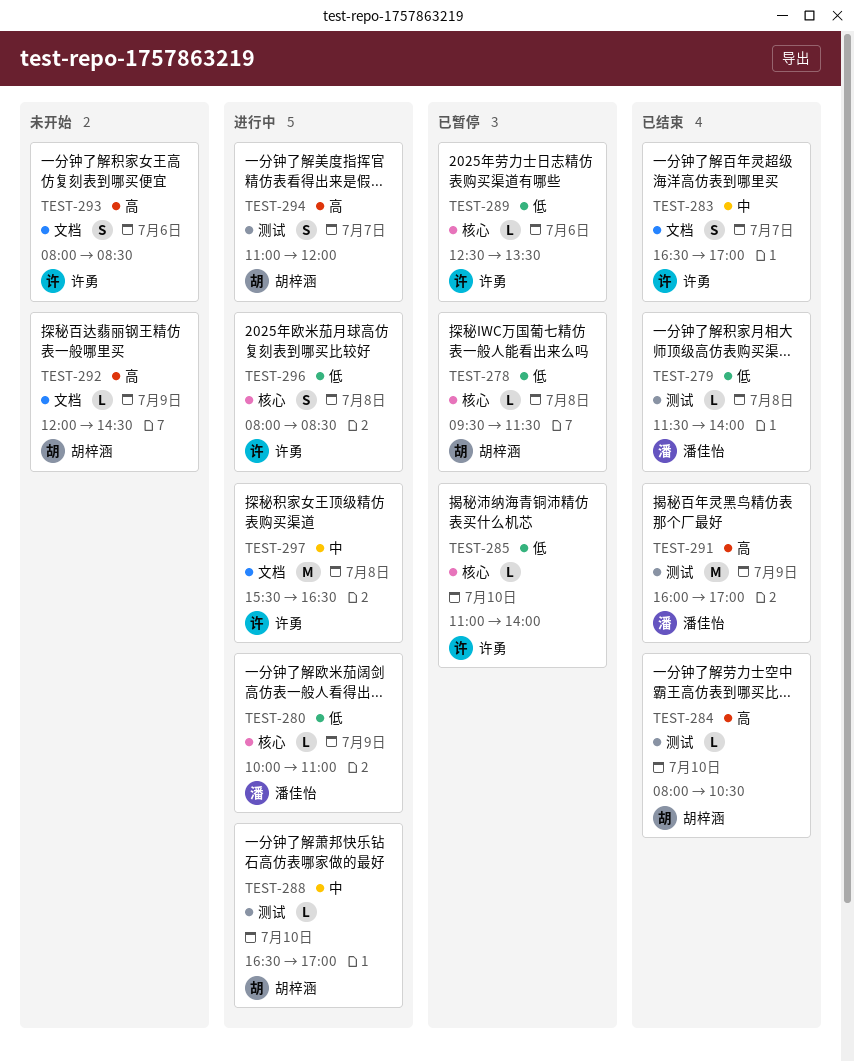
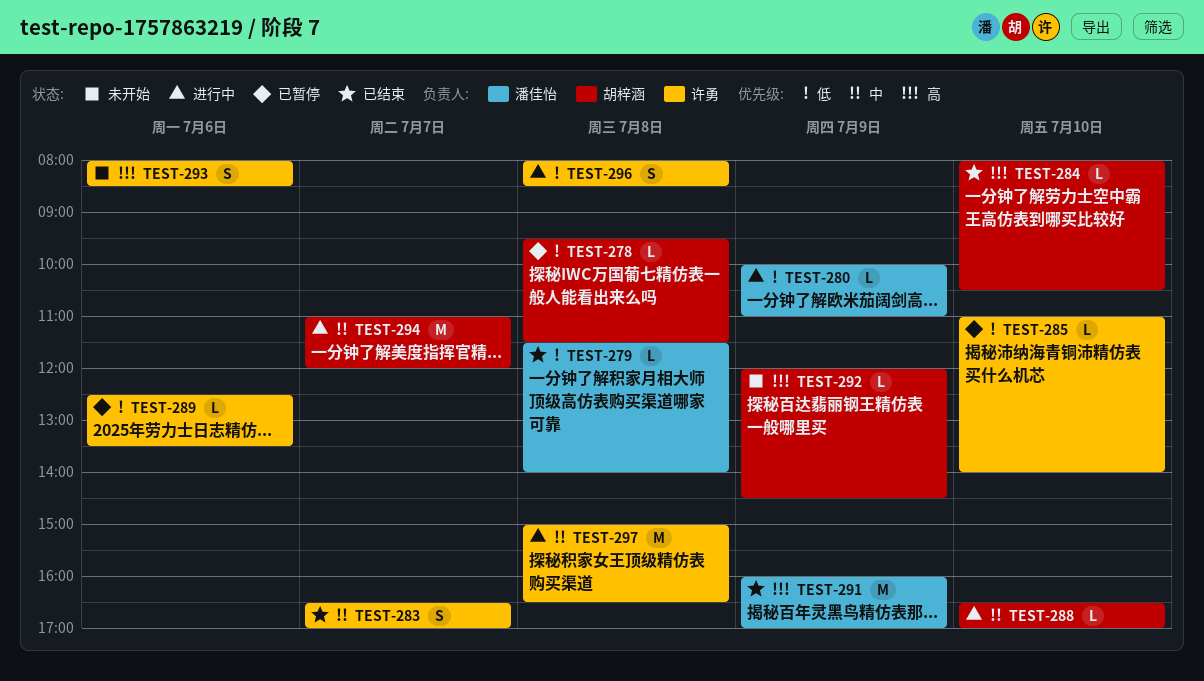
TEST-294, priority: 高 -> 中
TEST-294, estimate: S -> M
TEST-297, begins: 15:30 -> 15:00

